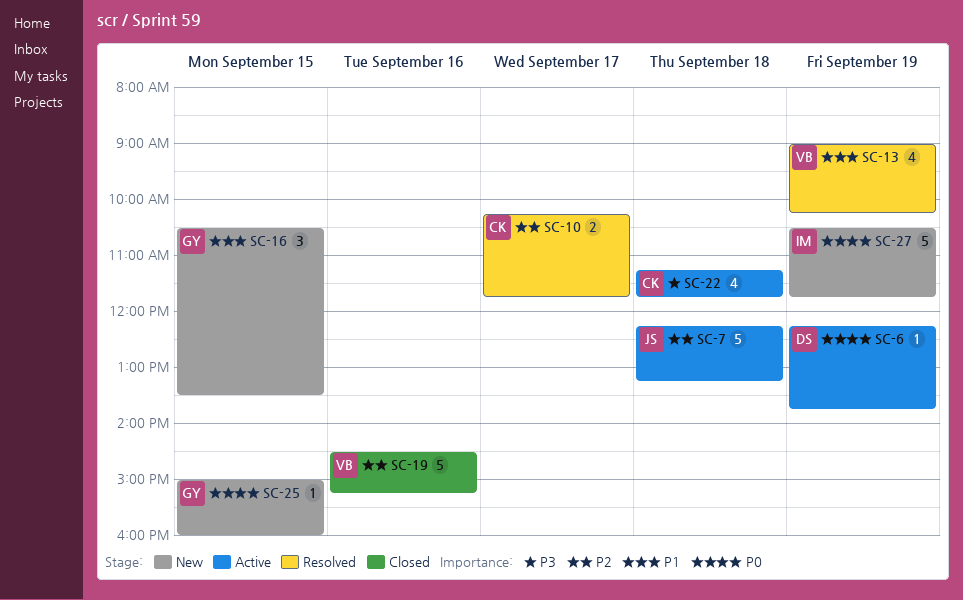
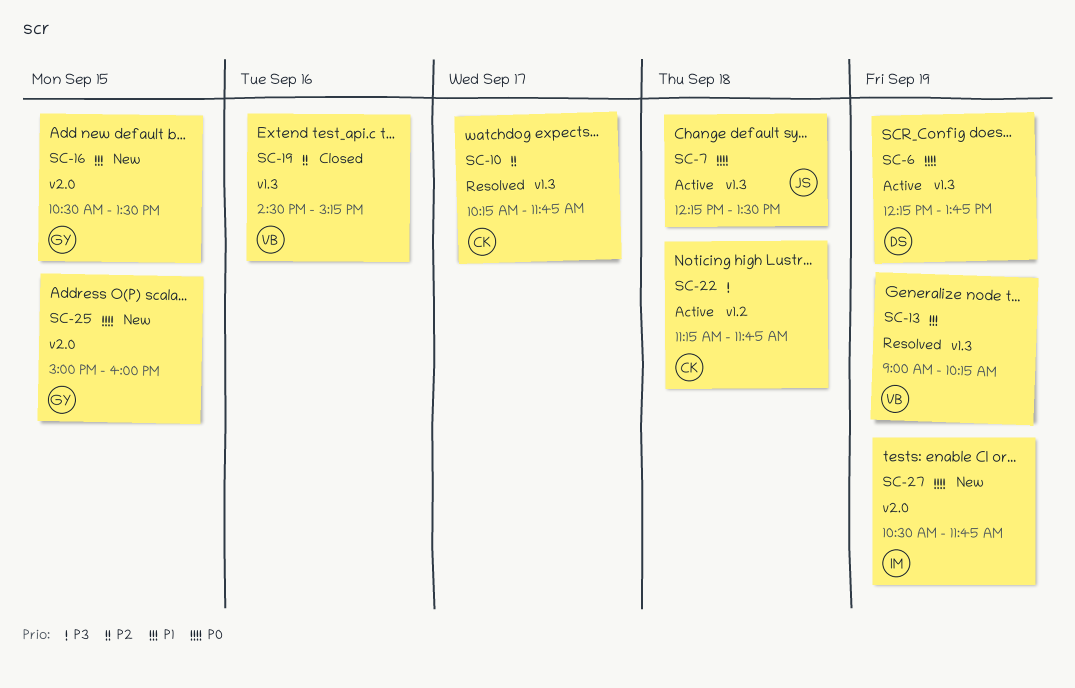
SC-7, priority: P2 -> P0
SC-7, ends: 13:15 -> 13:30

